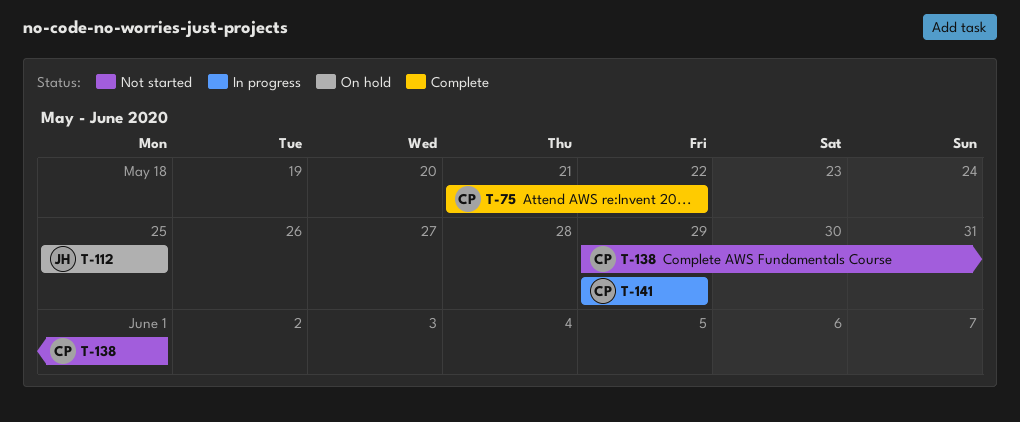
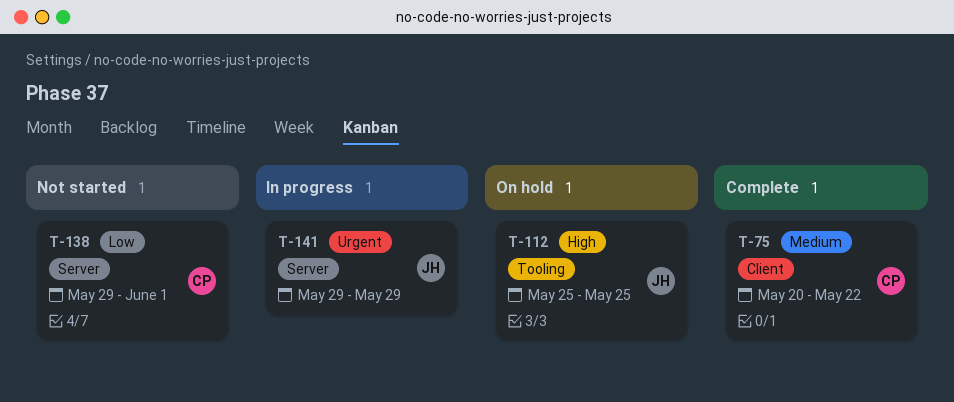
T-75, start: May 21 -> May 20
T-141, owner: CP -> JH

